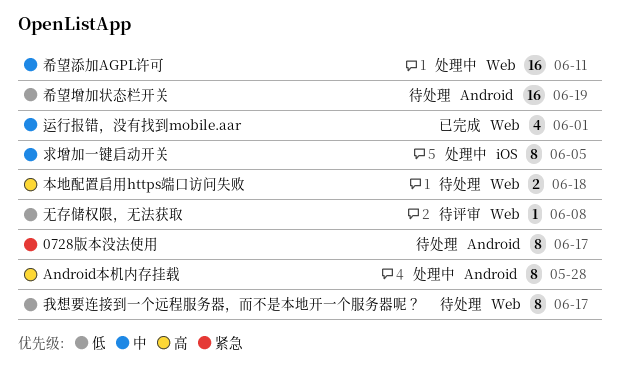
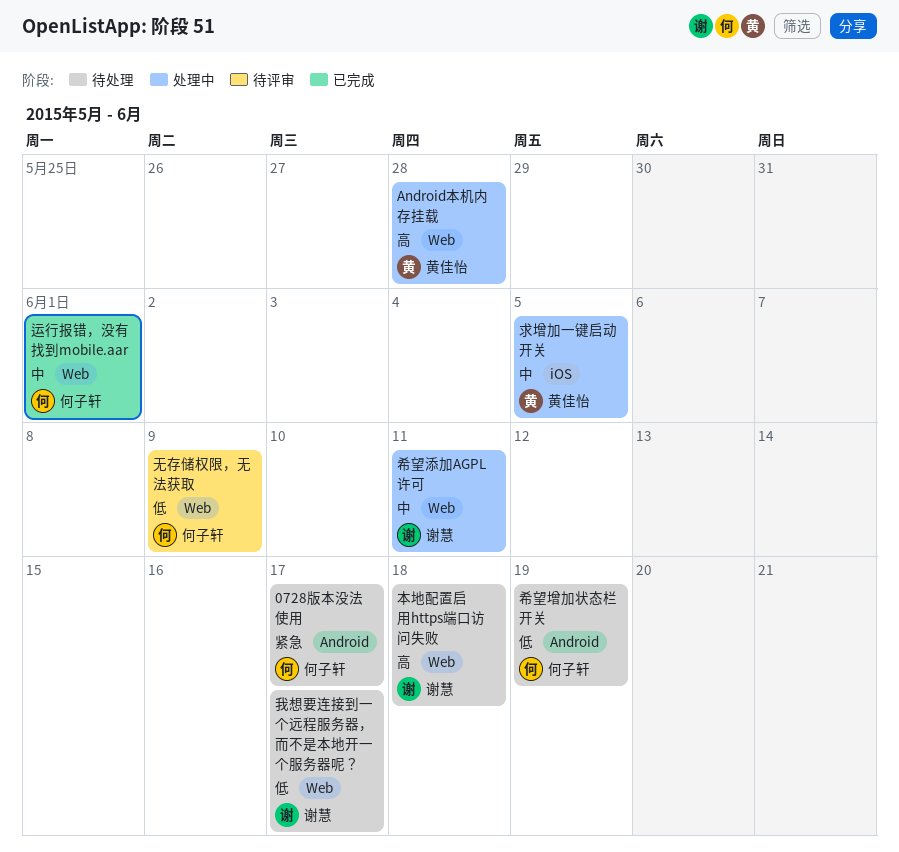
Android本机内存挂载, label: Android -> Web
无存储权限，无法获取, due: Jun 8 -> Jun 9

